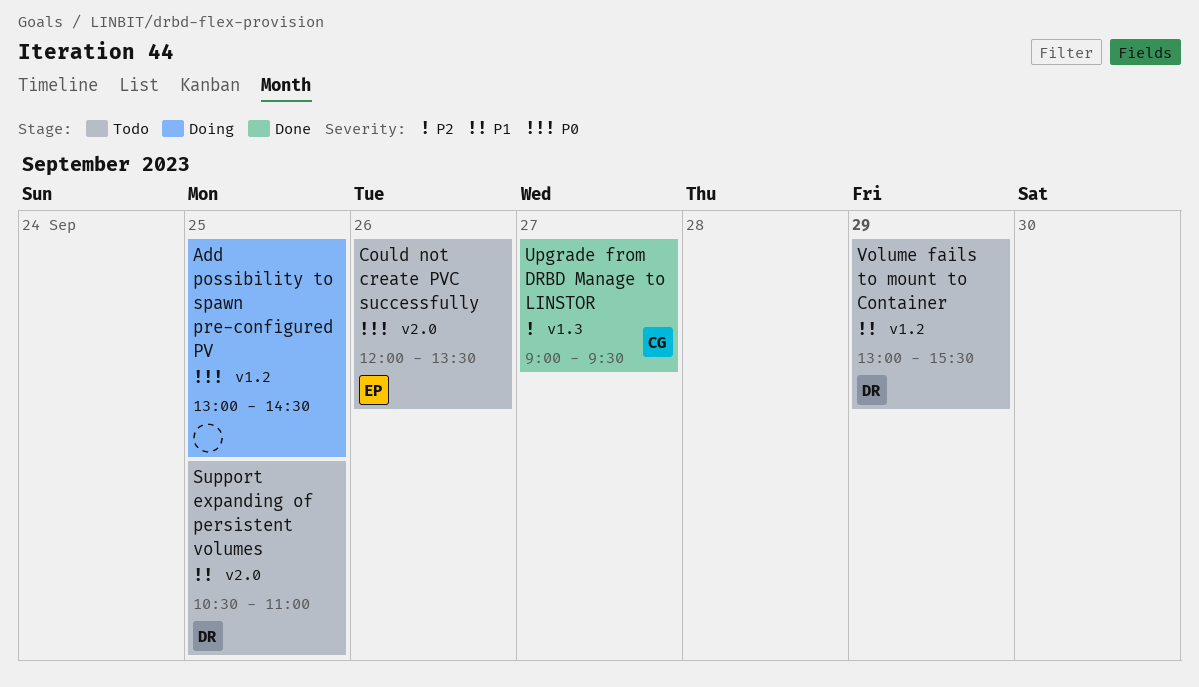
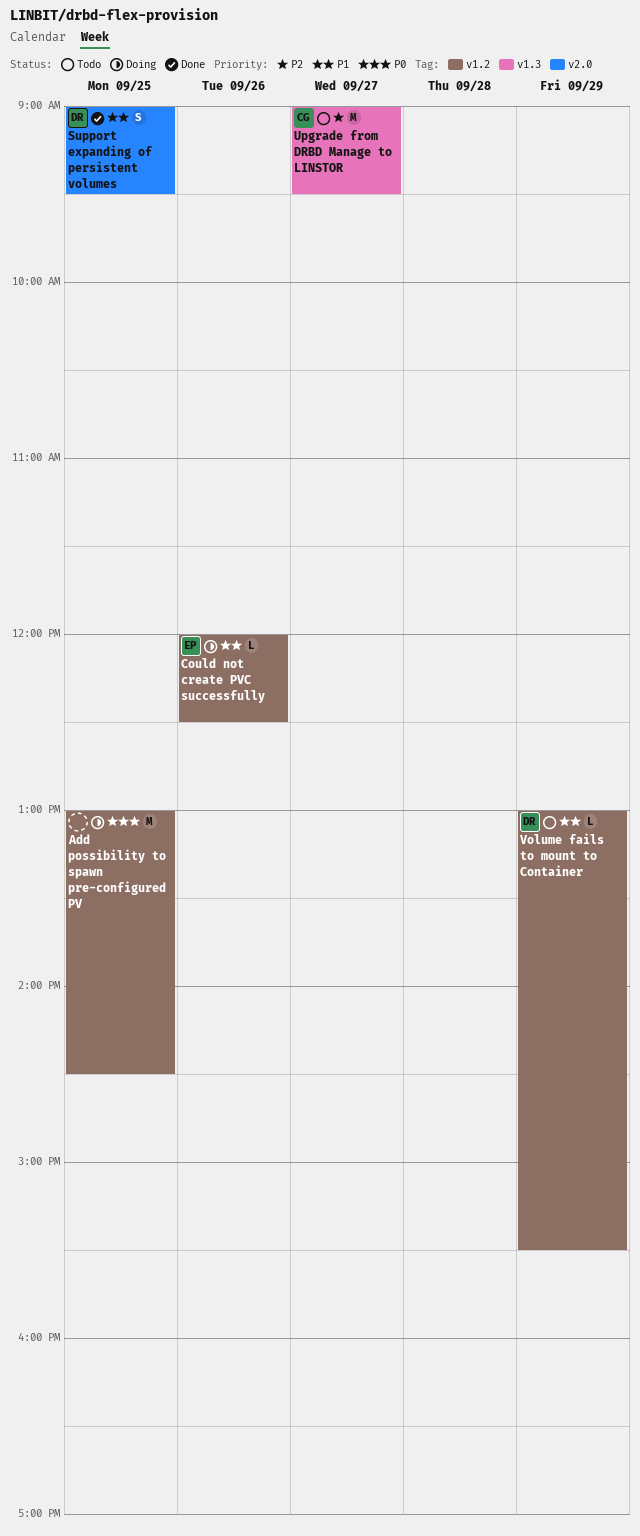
Could not create PVC successfully, status: Todo -> Doing
Could not create PVC successfully, priority: P0 -> P1
Could not create PVC successfully, label: v2.0 -> v1.2
Could not create PVC successfully, ends: 13:30 -> 12:30
Support expanding of persistent volumes, status: Todo -> Done
Support expanding of persistent volumes, begins: 10:30 -> 09:00
Support expanding of persistent volumes, ends: 11:00 -> 09:30
Upgrade from DRBD Manage to LINSTOR, status: Done -> Todo

